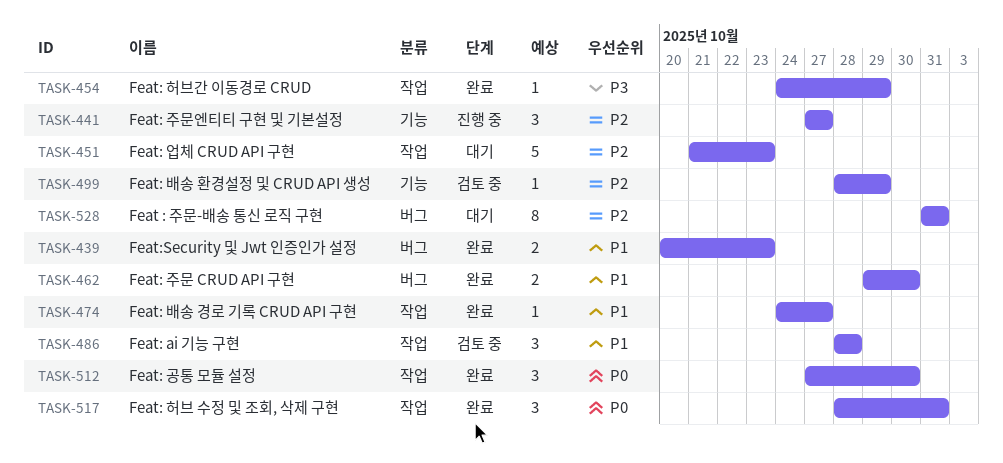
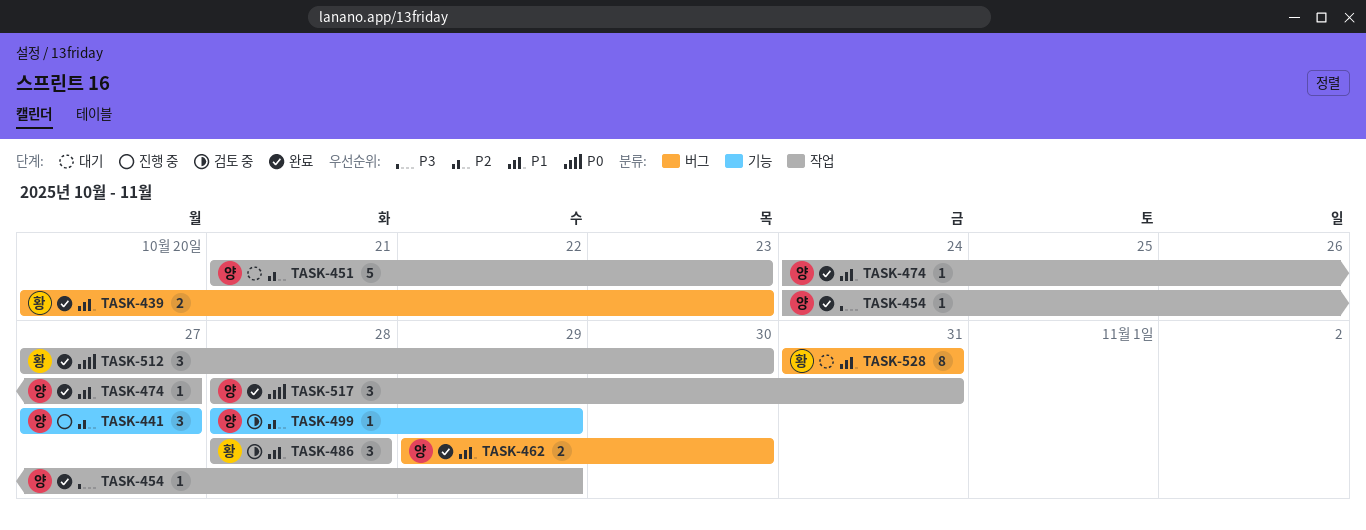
TASK-528, priority: P2 -> P1

